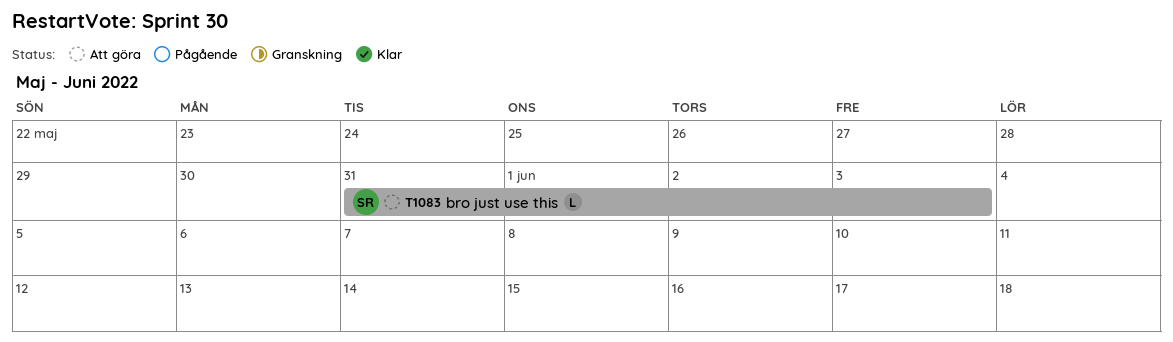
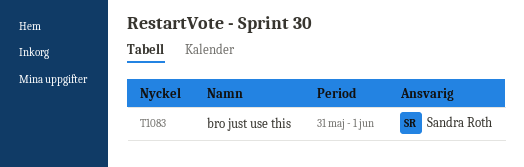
T1083, due: Jun 3 -> Jun 1

